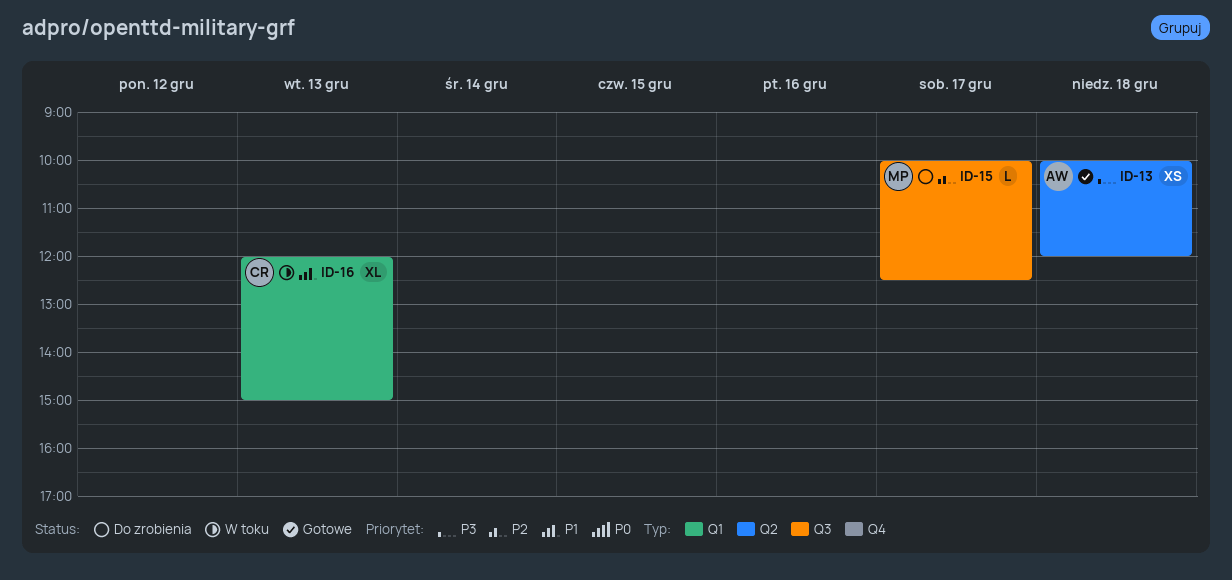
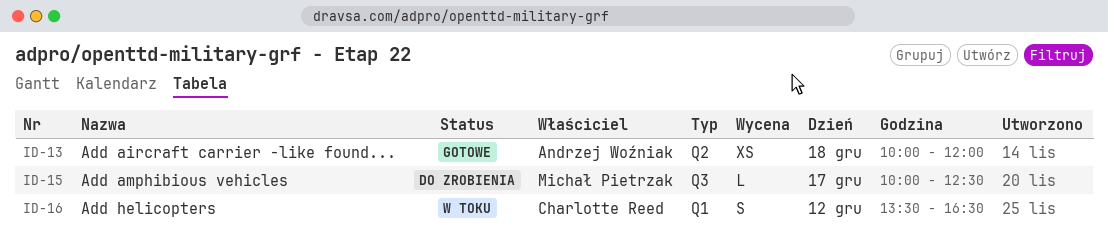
ID-16, estimate: XL -> S
ID-16, day: Dec 13 -> Dec 12
ID-16, begins: 12:00 -> 13:30
ID-16, ends: 15:00 -> 16:30

